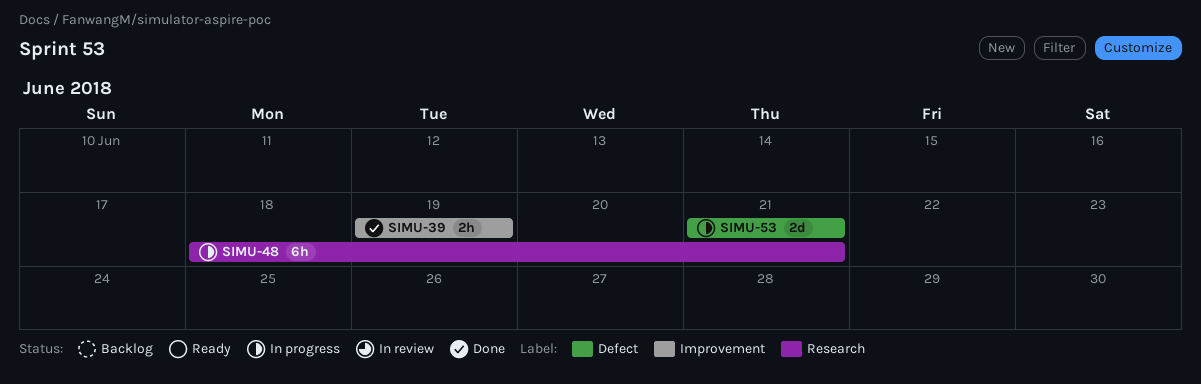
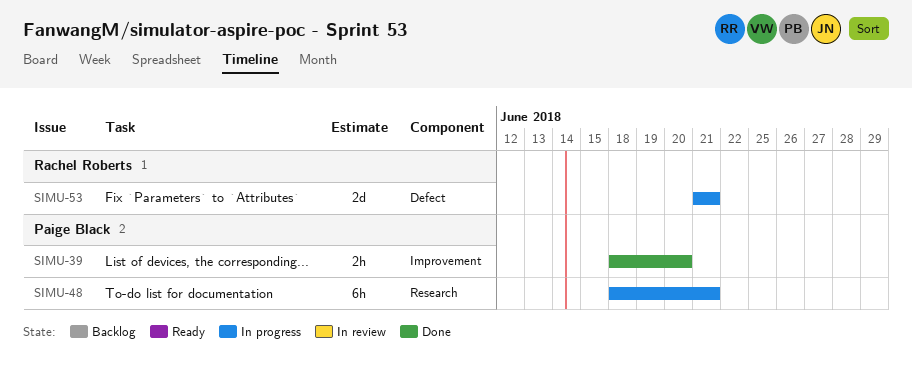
SIMU-39, start: Jun 19 -> Jun 18
SIMU-39, due: Jun 19 -> Jun 20

